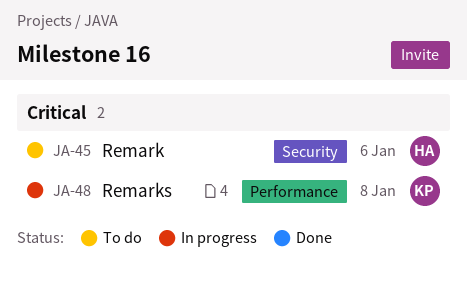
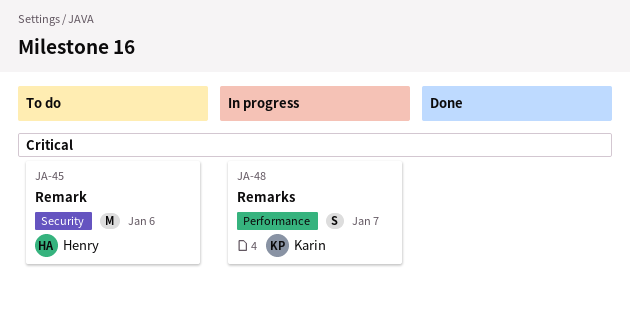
JA-48, due: Jan 8 -> Jan 7

